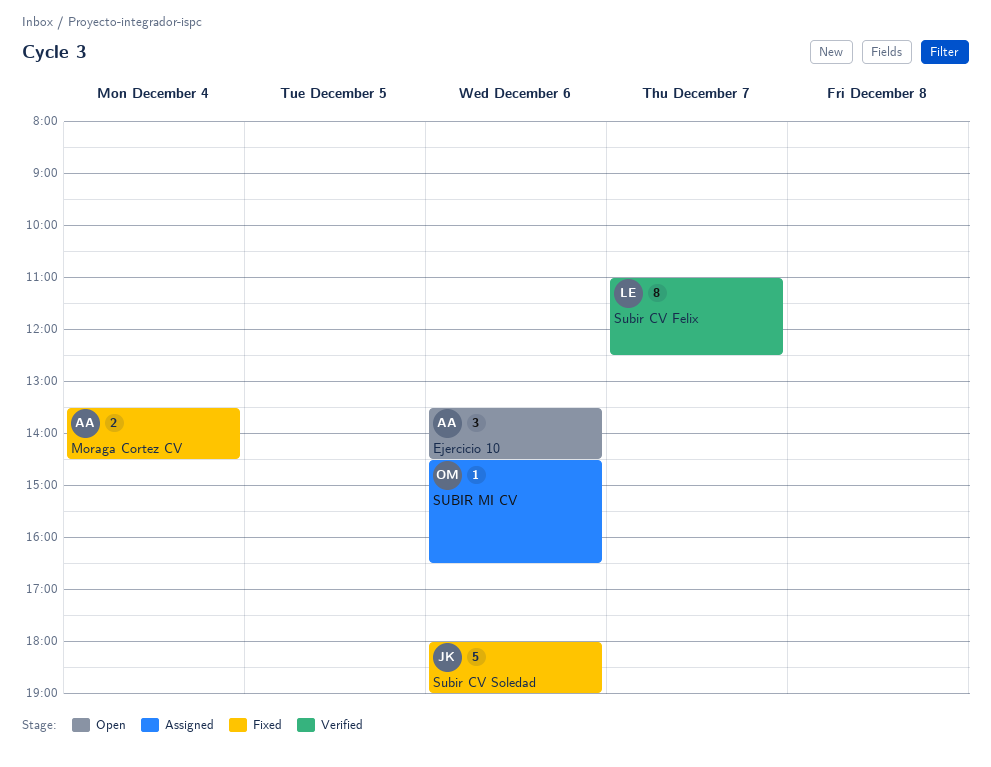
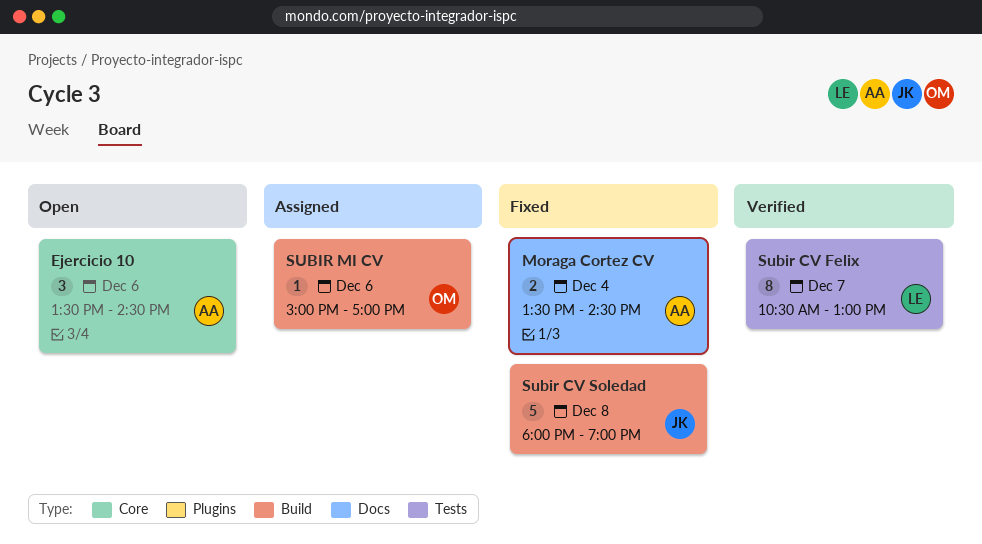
Subir CV Felix, begins: 11:00 -> 10:30
Subir CV Felix, ends: 12:30 -> 13:00
Subir CV Soledad, day: Dec 6 -> Dec 8
SUBIR MI CV, begins: 14:30 -> 15:00
SUBIR MI CV, ends: 16:30 -> 17:00

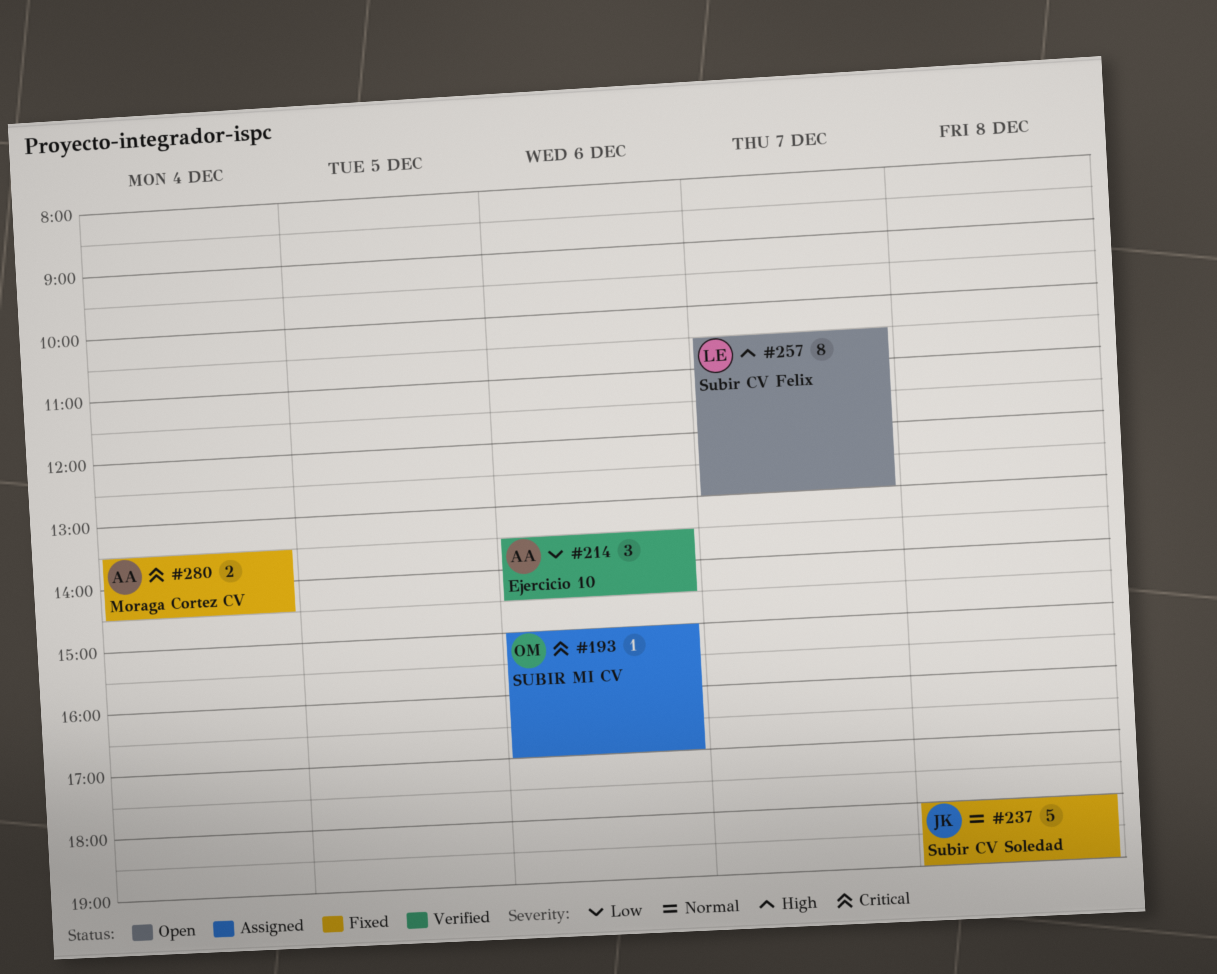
Ejercicio 10, status: Open -> Verified
Subir CV Felix, status: Verified -> Open

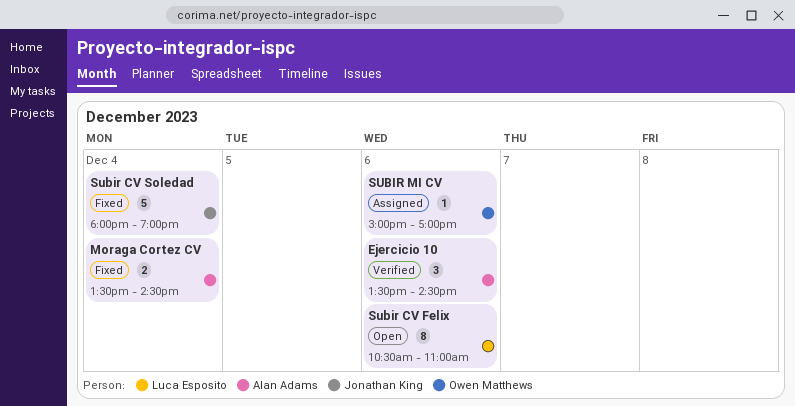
Subir CV Felix, day: Dec 7 -> Dec 6
Subir CV Felix, ends: 13:00 -> 11:00
Subir CV Soledad, day: Dec 8 -> Dec 4

